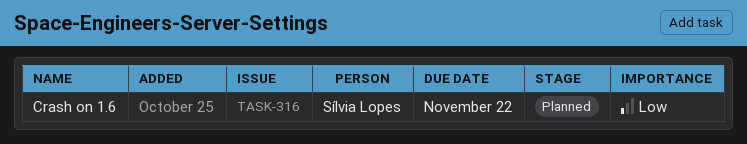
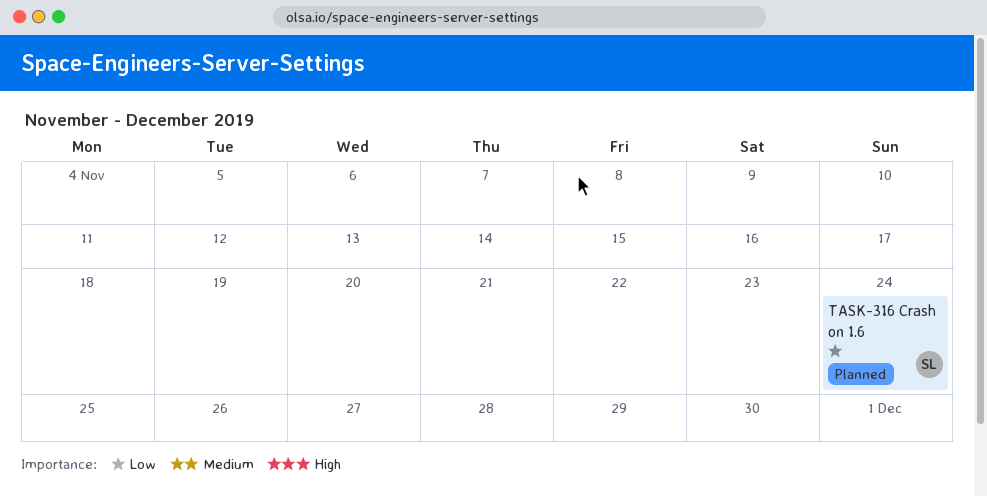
TASK-316, due: Nov 22 -> Nov 24

